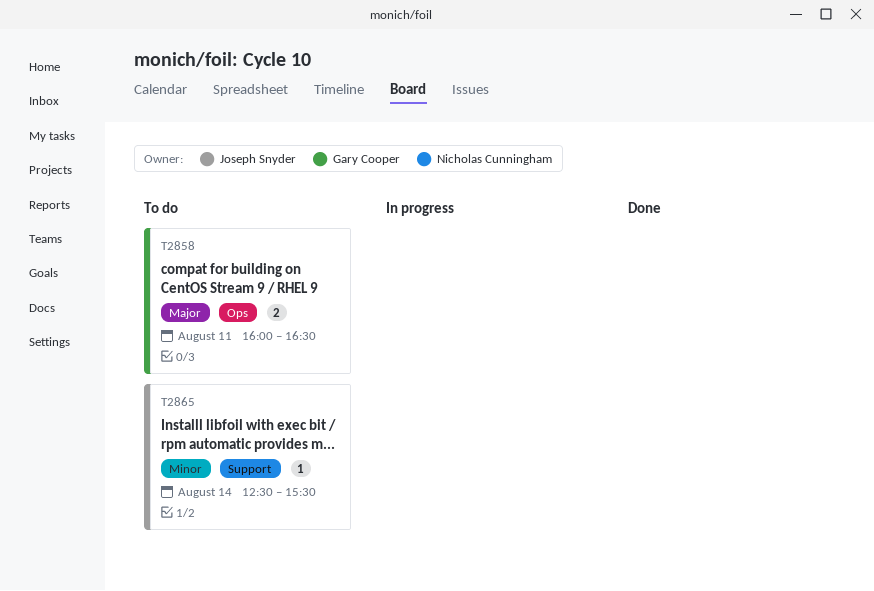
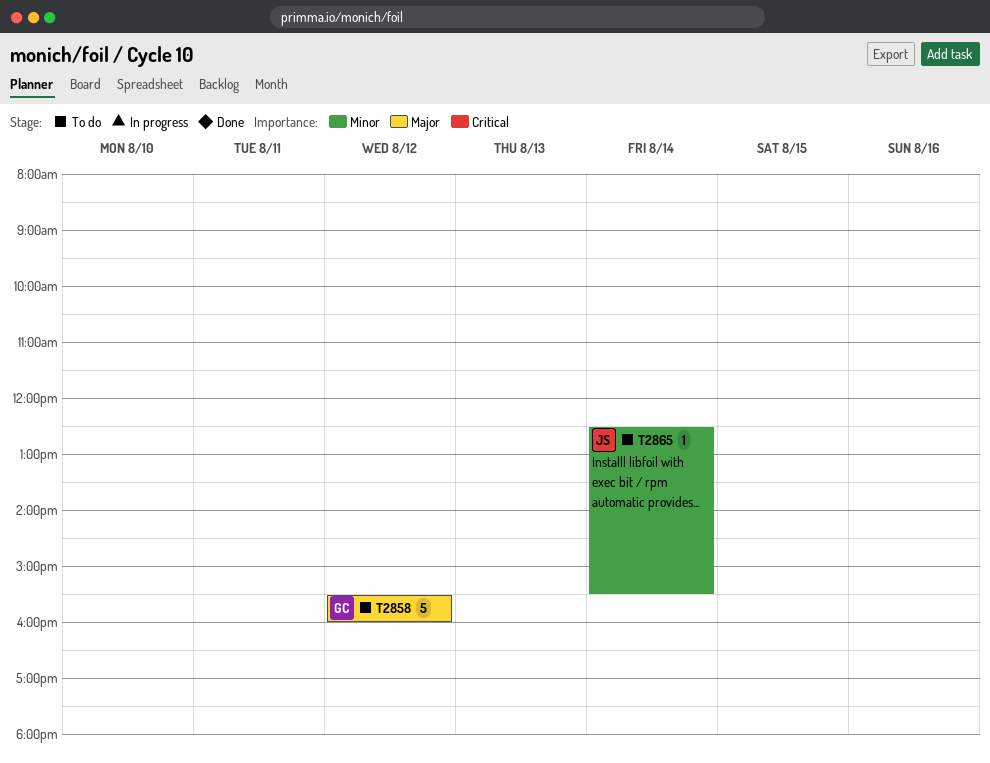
T2858, estimate: 2 -> 5
T2858, day: Aug 11 -> Aug 12
T2858, begins: 16:00 -> 15:30
T2858, ends: 16:30 -> 16:00

